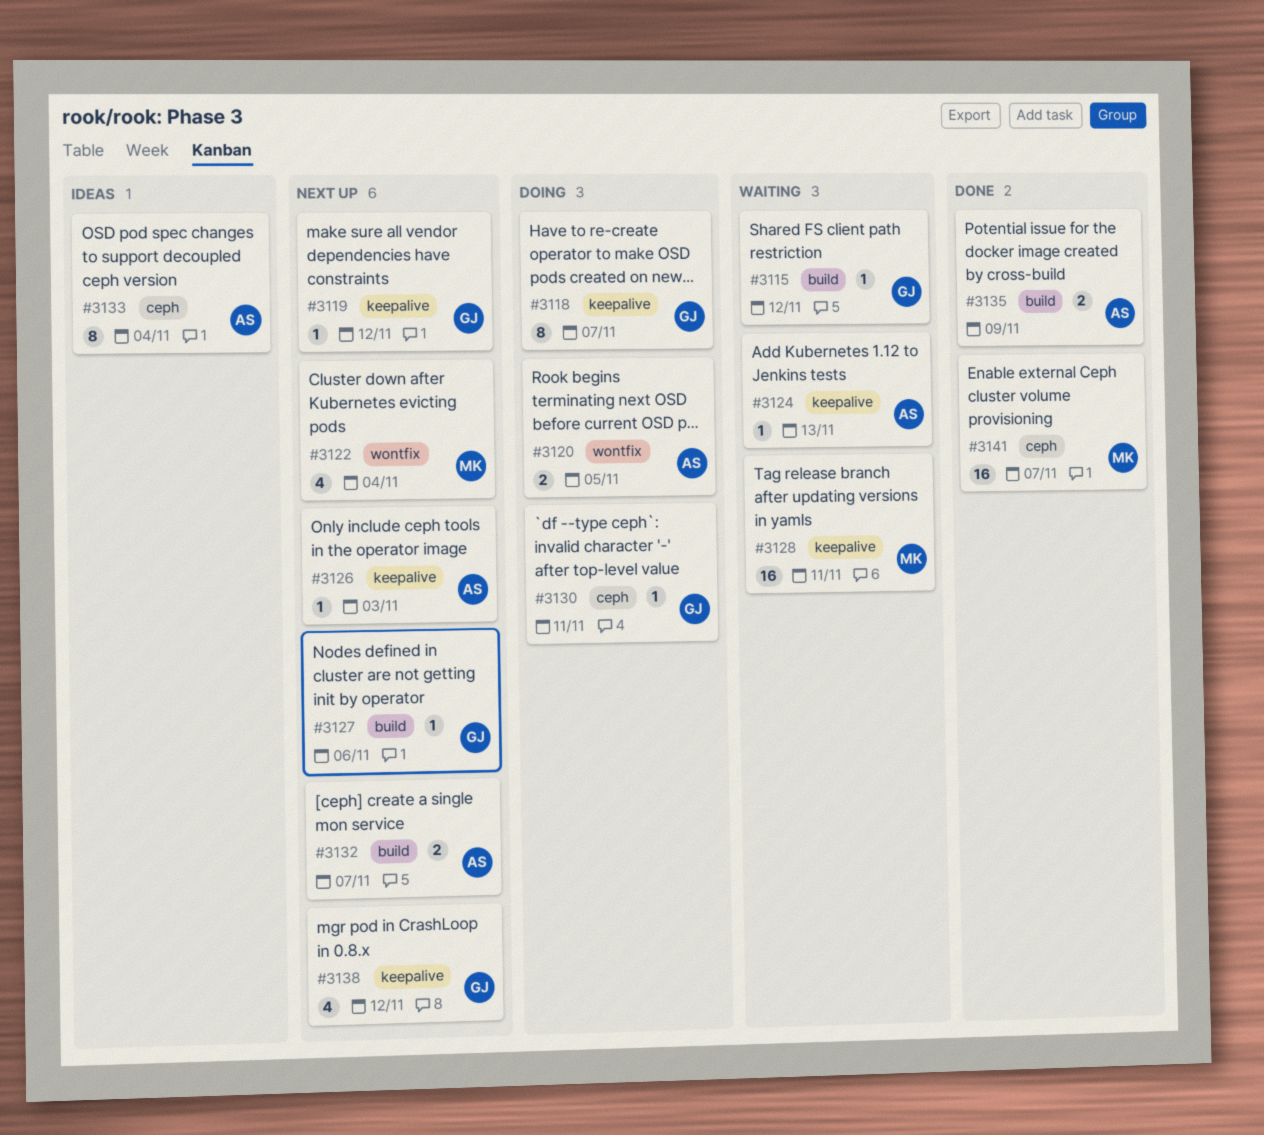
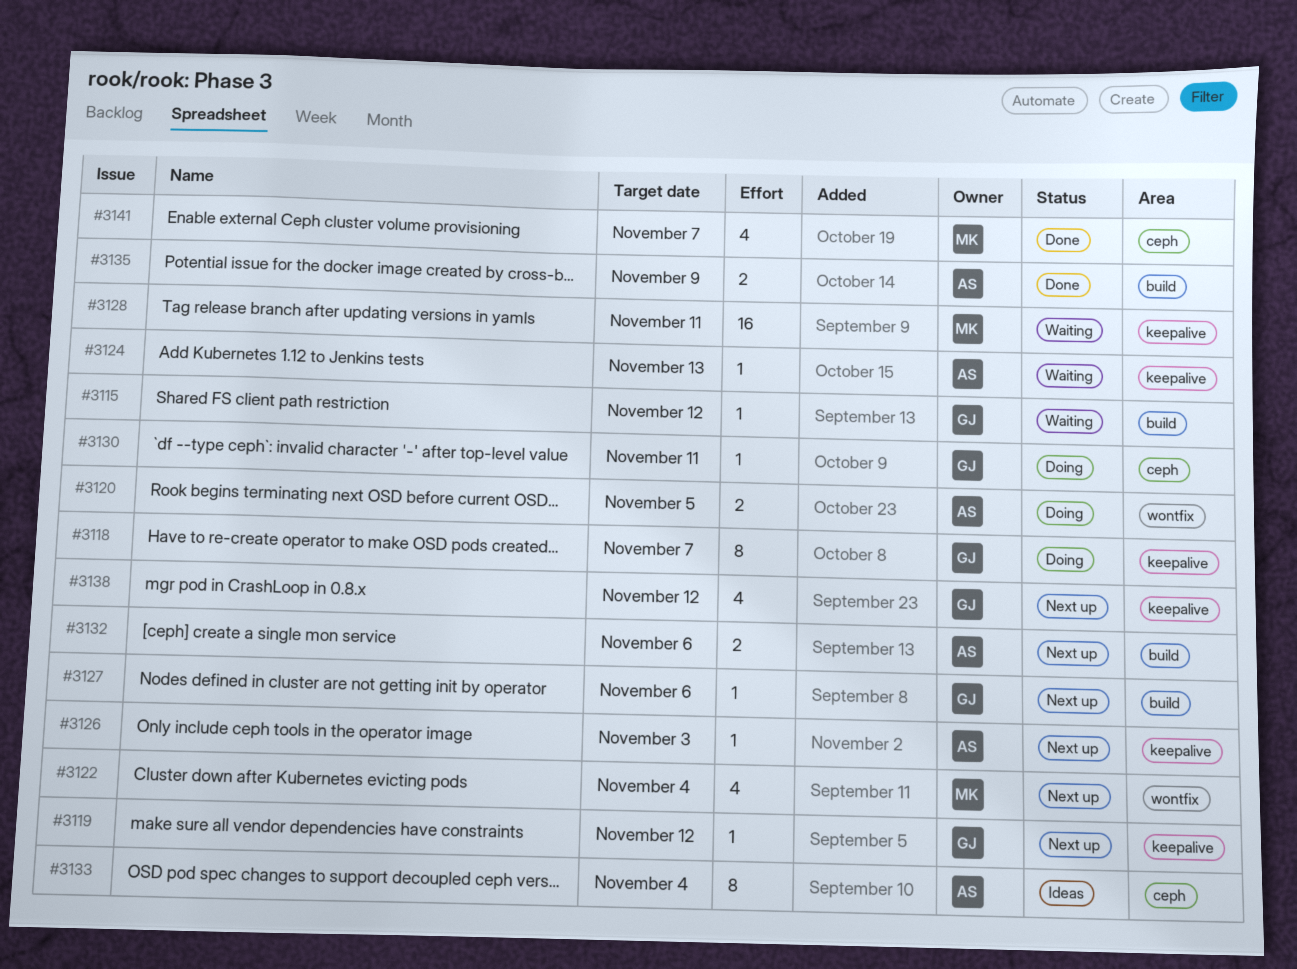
#3132, due: Nov 7 -> Nov 6
#3141, estimate: 16 -> 4

